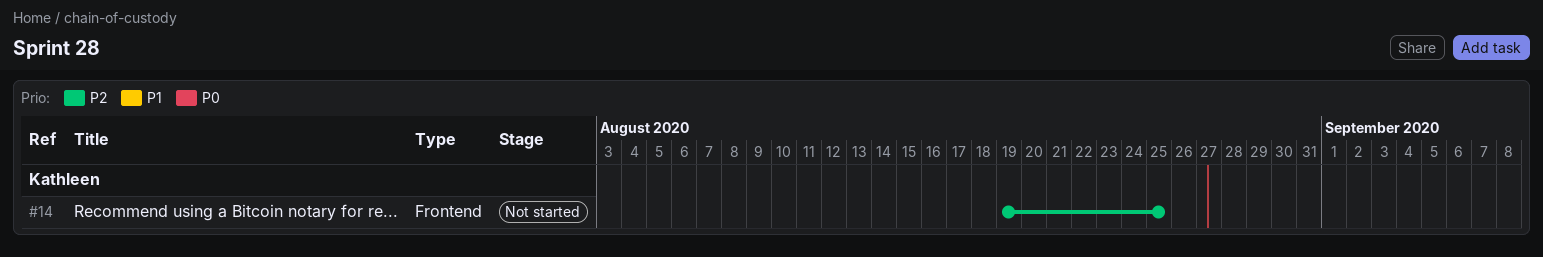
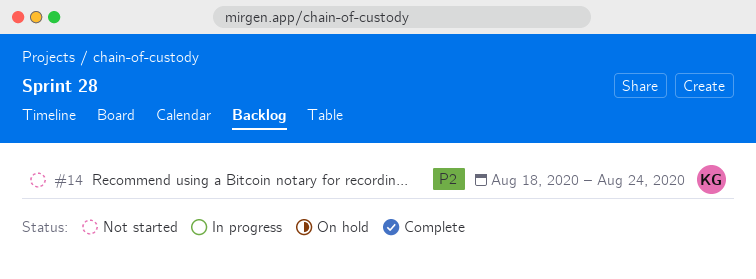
#14, start: Aug 19 -> Aug 18
#14, due: Aug 25 -> Aug 24

